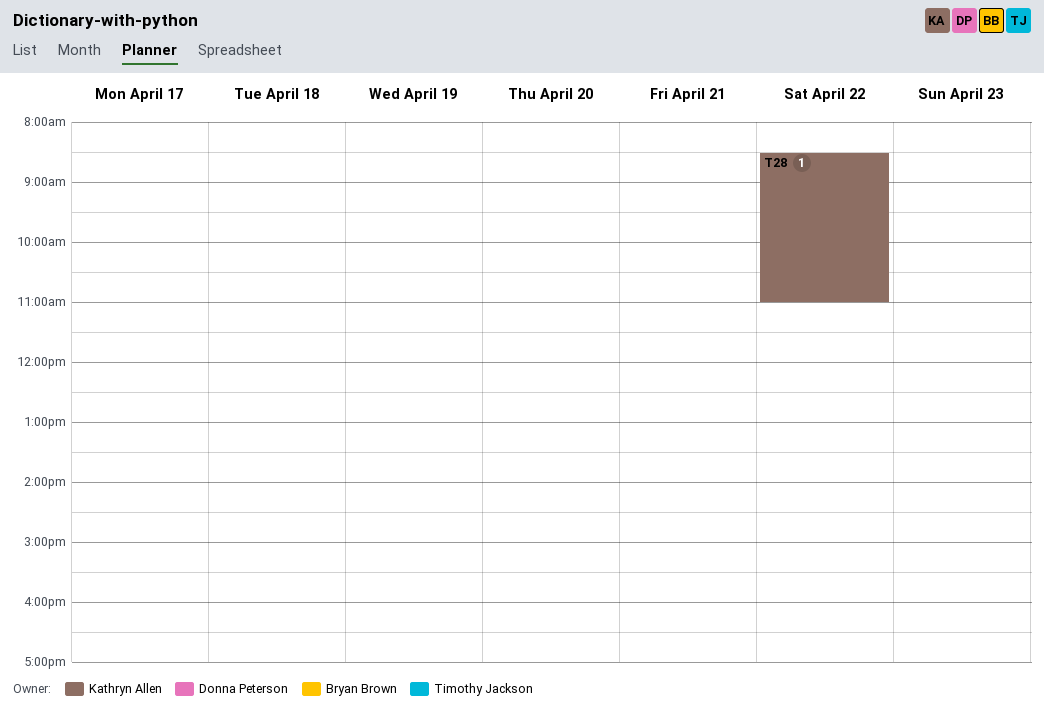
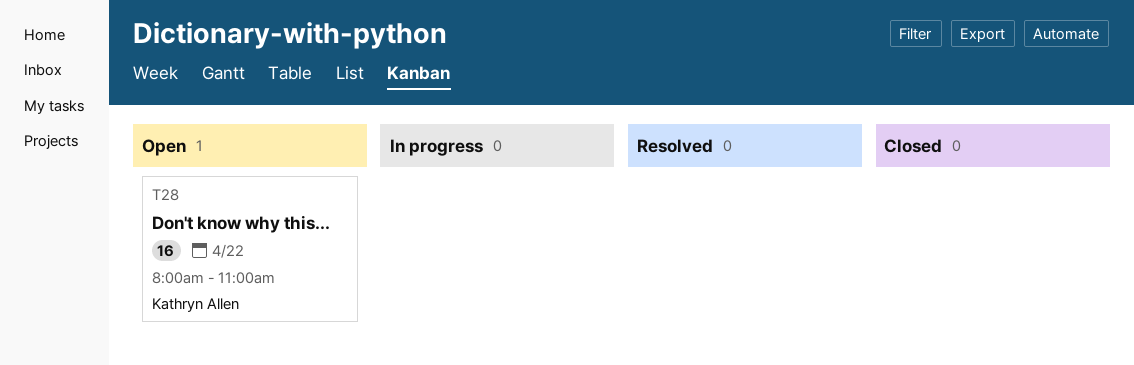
T28, estimate: 1 -> 16
T28, begins: 08:30 -> 08:00

